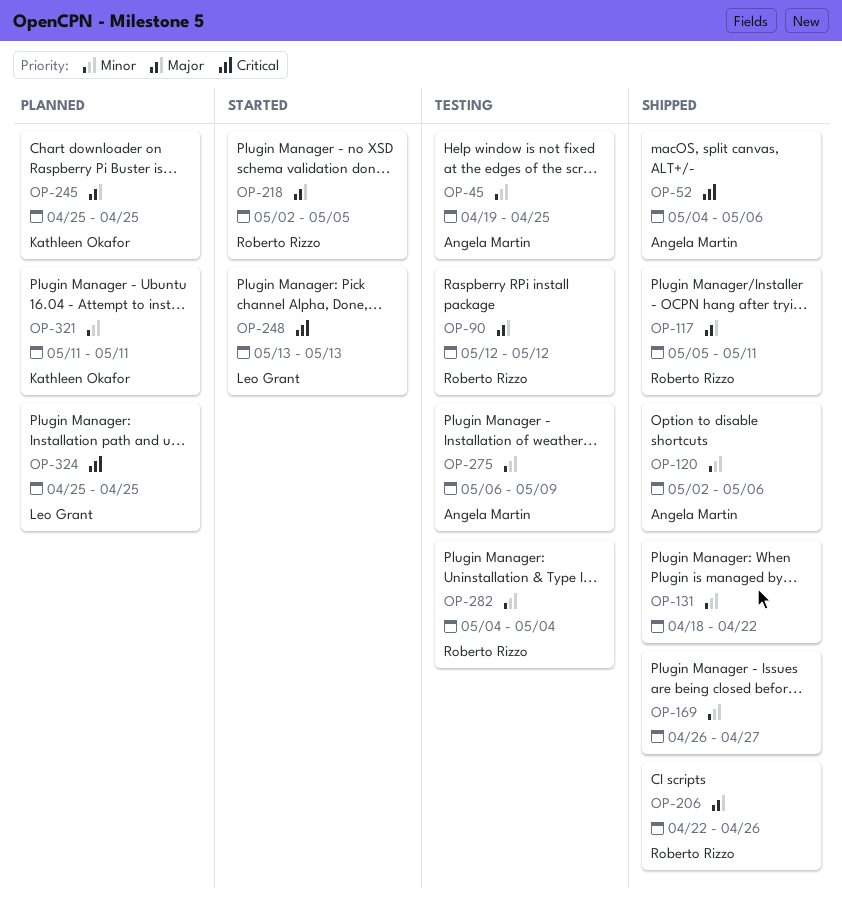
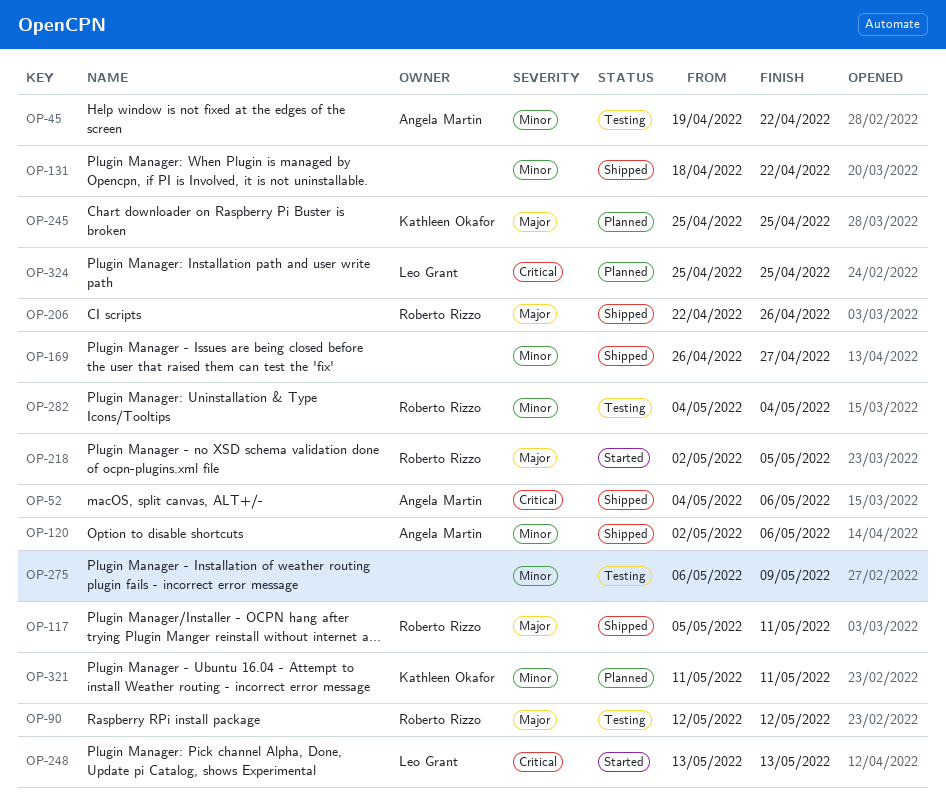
OP-45, due: Apr 25 -> Apr 22
OP-275, owner: Angela Martin -> none

